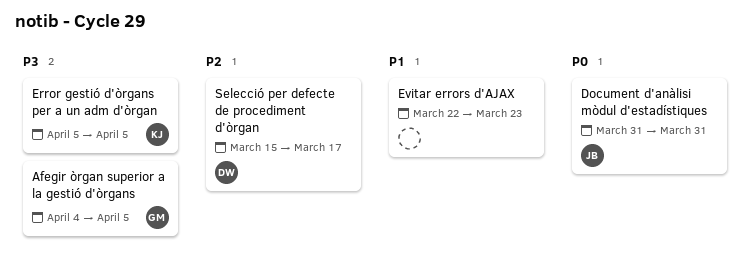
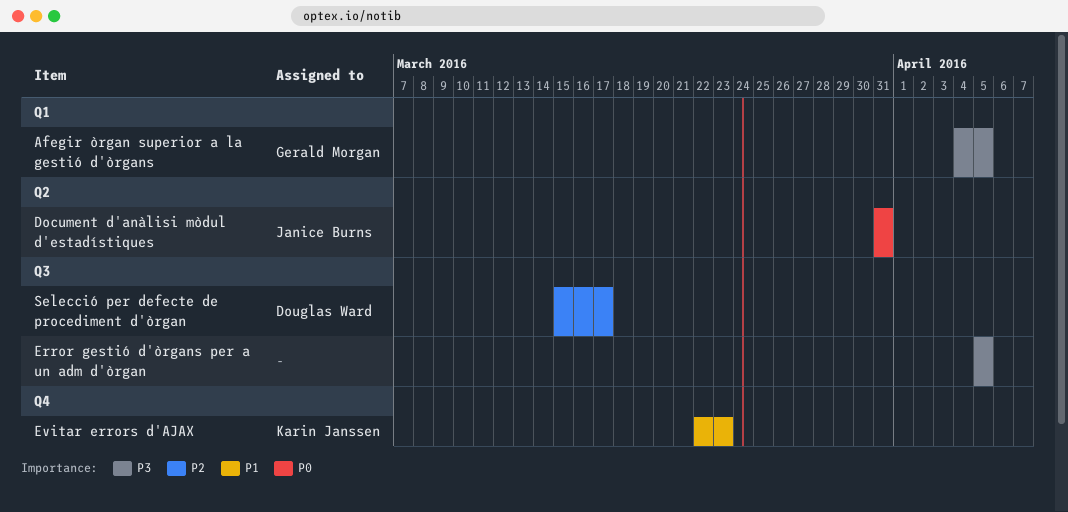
Error gestió d'òrgans per a un adm d'òrgan, owner: Karin Janssen -> none
Evitar errors d'AJAX, owner: none -> Karin Janssen

